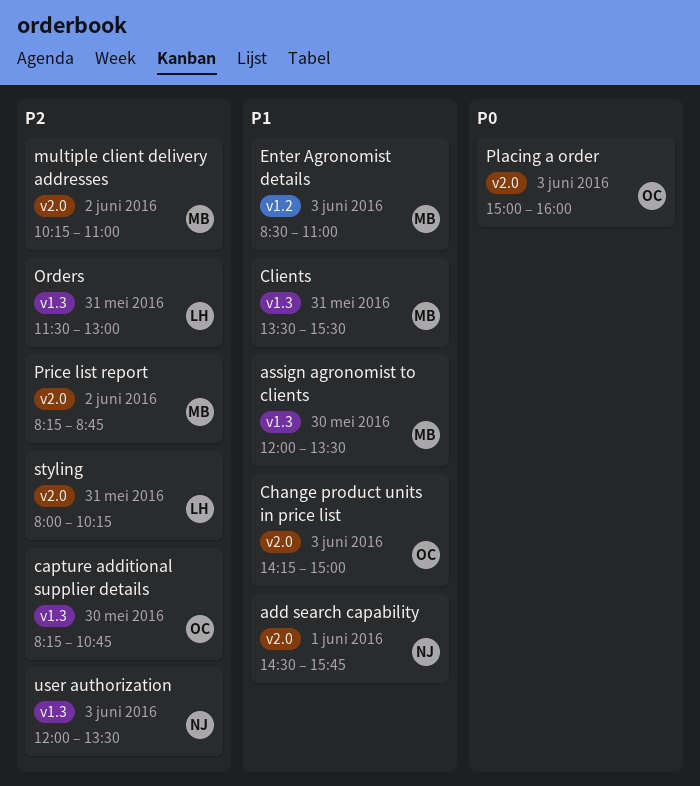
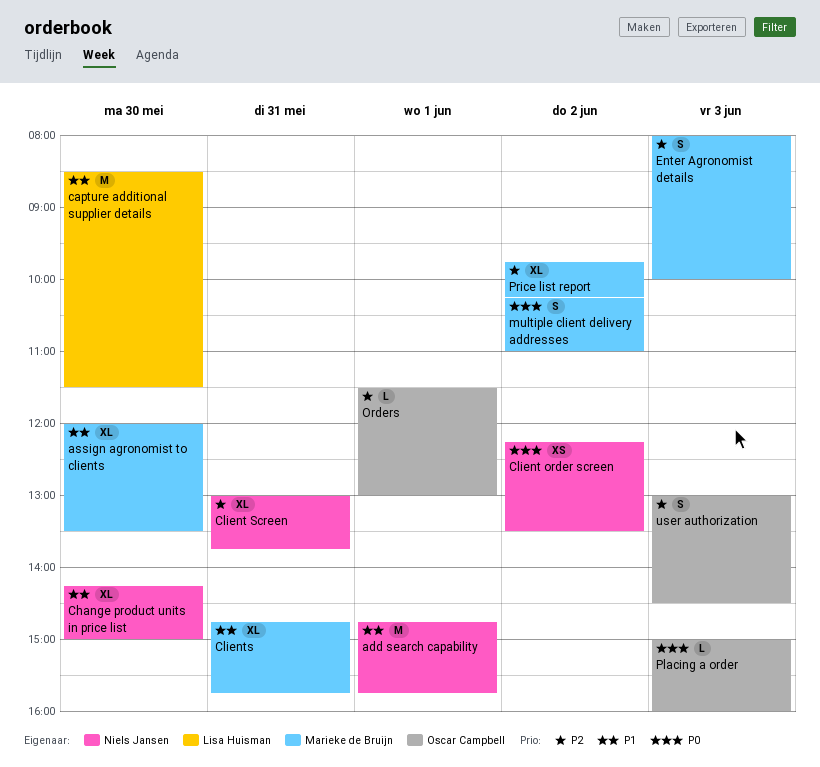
add search capability, begins: 14:30 -> 14:45
capture additional supplier details, owner: Oscar Campbell -> Lisa Huisman
capture additional supplier details, priority: P2 -> P1
capture additional supplier details, begins: 08:15 -> 08:30
capture additional supplier details, ends: 10:45 -> 11:30
Change product units in price list, owner: Oscar Campbell -> Niels Jansen
Change product units in price list, day: Jun 3 -> May 30
Client order screen: none -> present
Client Screen: none -> present
Clients, begins: 13:30 -> 14:45
Clients, ends: 15:30 -> 15:45
Enter Agronomist details, priority: P1 -> P2
Enter Agronomist details, begins: 08:30 -> 08:00
Enter Agronomist details, ends: 11:00 -> 10:00
multiple client delivery addresses, priority: P2 -> P0
Orders, owner: Lisa Huisman -> Oscar Campbell
Orders, day: May 31 -> Jun 1
Price list report, begins: 08:15 -> 09:45
Price list report, ends: 08:45 -> 10:15
styling: present -> none
user authorization, owner: Niels Jansen -> Oscar Campbell
user authorization, begins: 12:00 -> 13:00
user authorization, ends: 13:30 -> 14:30

